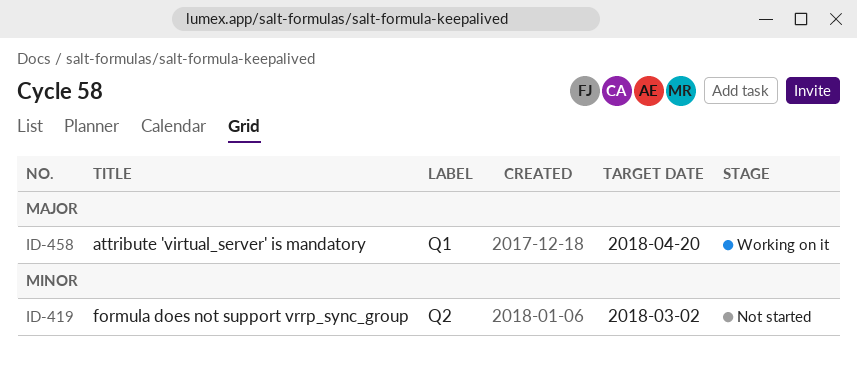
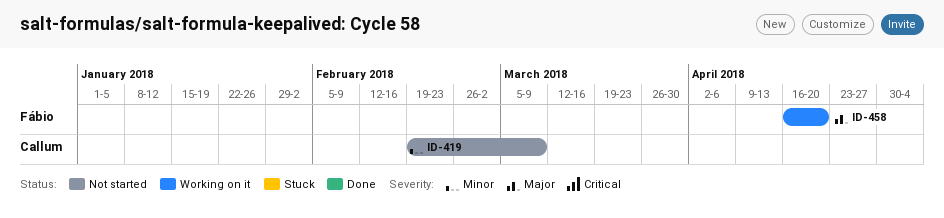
ID-419, due: Mar 2 -> Mar 9

